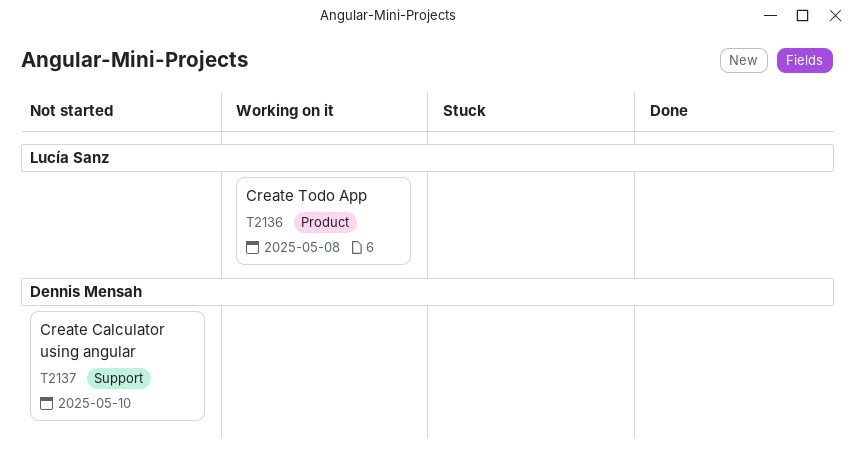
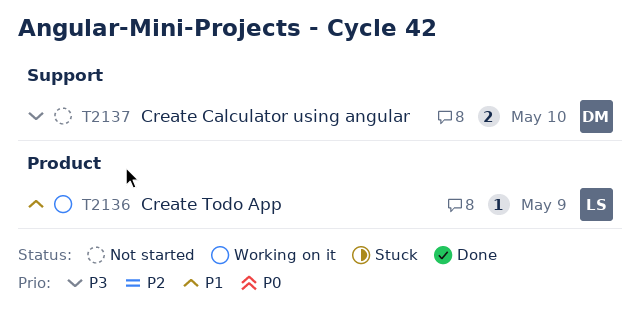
T2136, due: May 8 -> May 9

